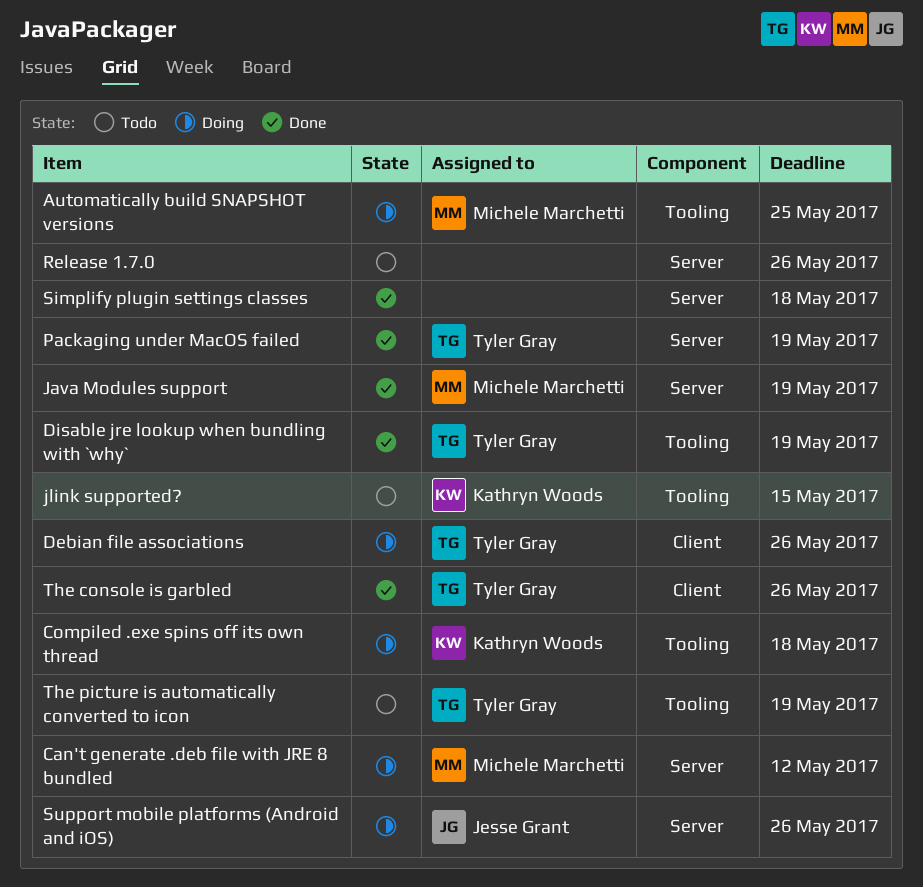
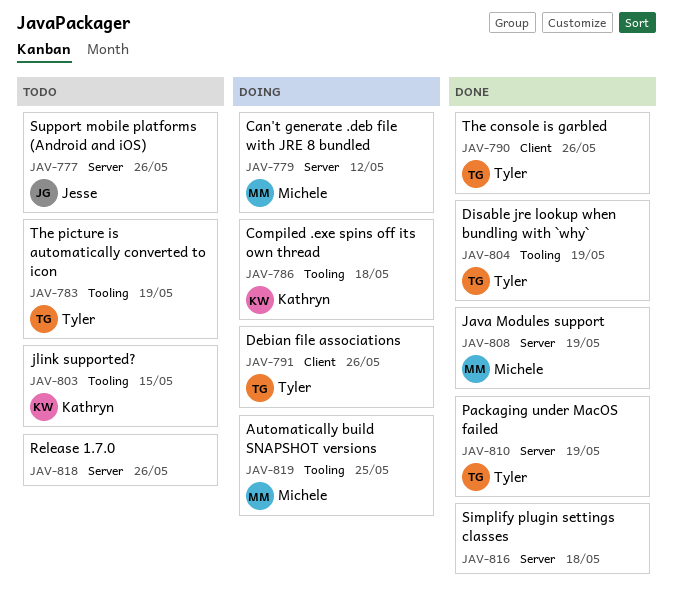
Support mobile platforms (Android and iOS), status: Doing -> Todo

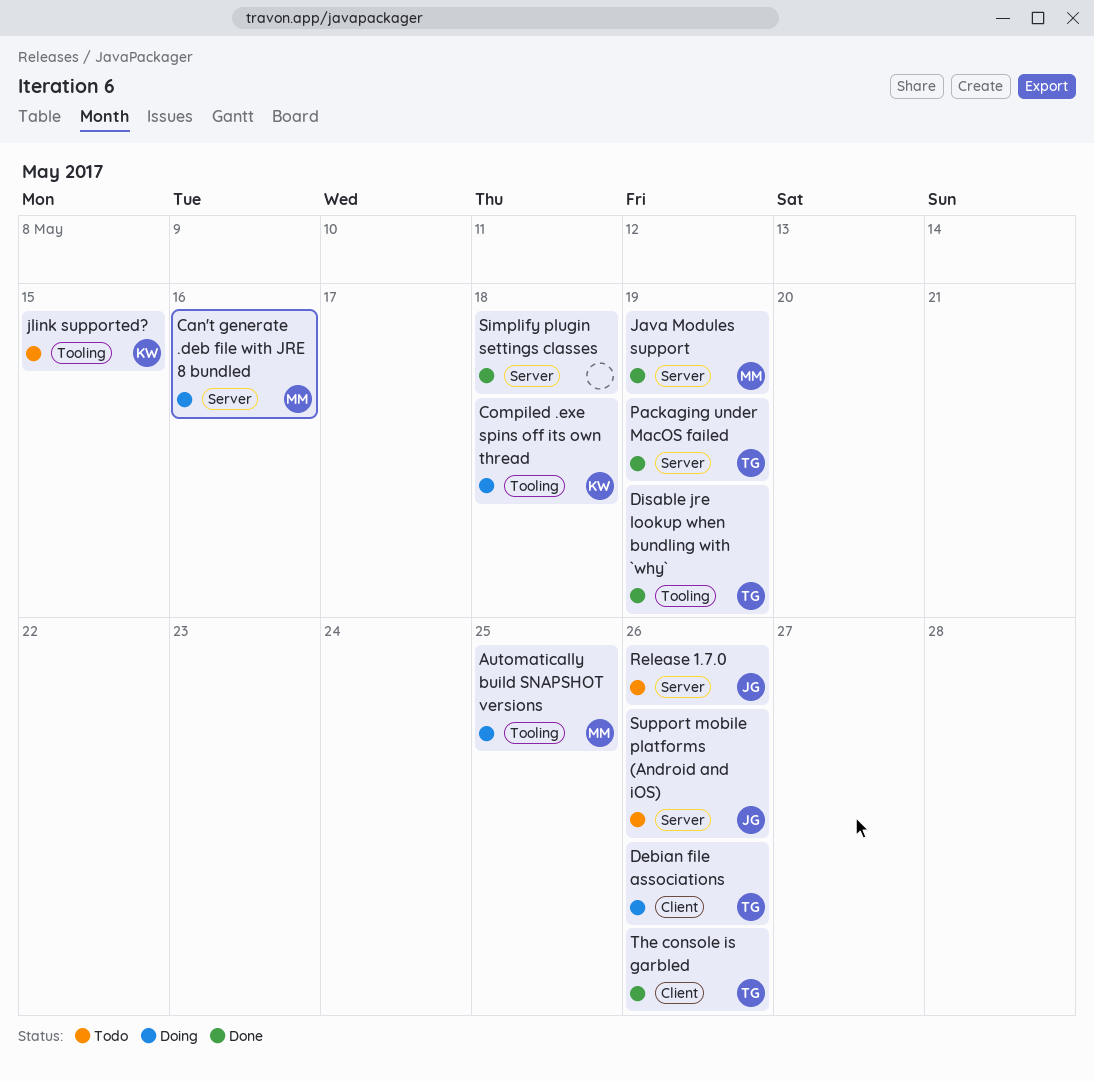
Can't generate .deb file with JRE 8 bundled, due: May 12 -> May 16
Release 1.7.0, owner: none -> Jesse
The picture is automatically converted to icon: present -> none

